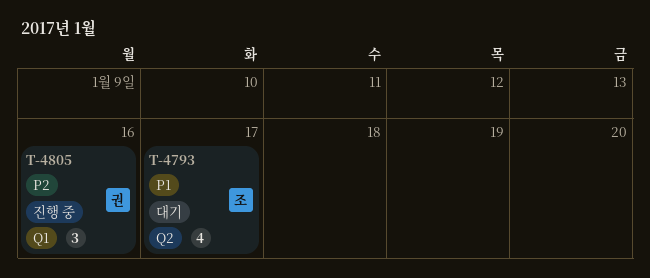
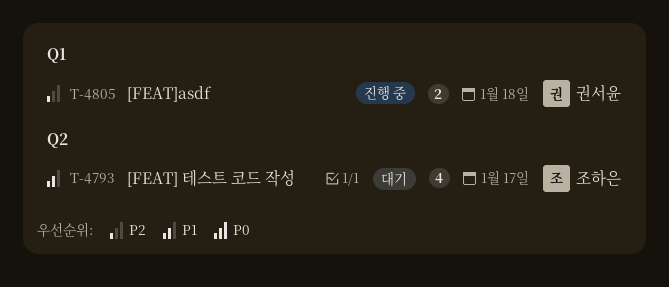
T-4805, estimate: 3 -> 2
T-4805, due: Jan 16 -> Jan 18

